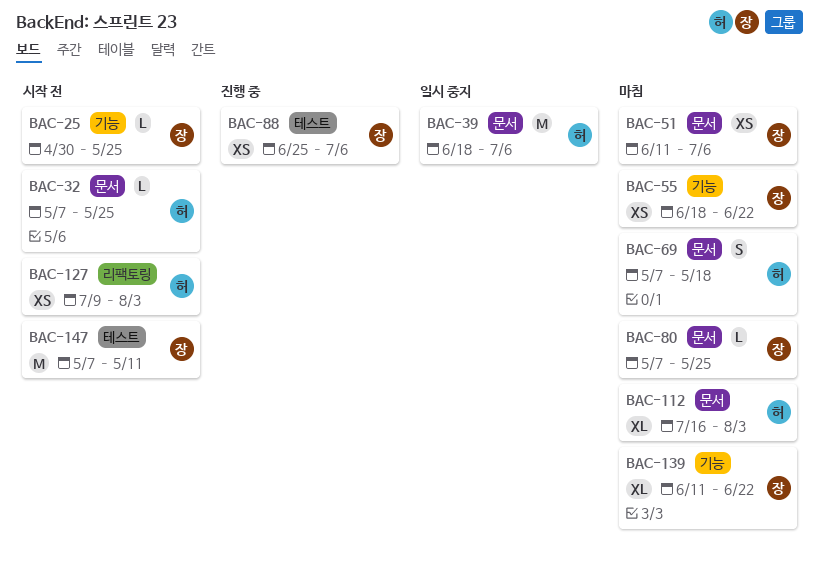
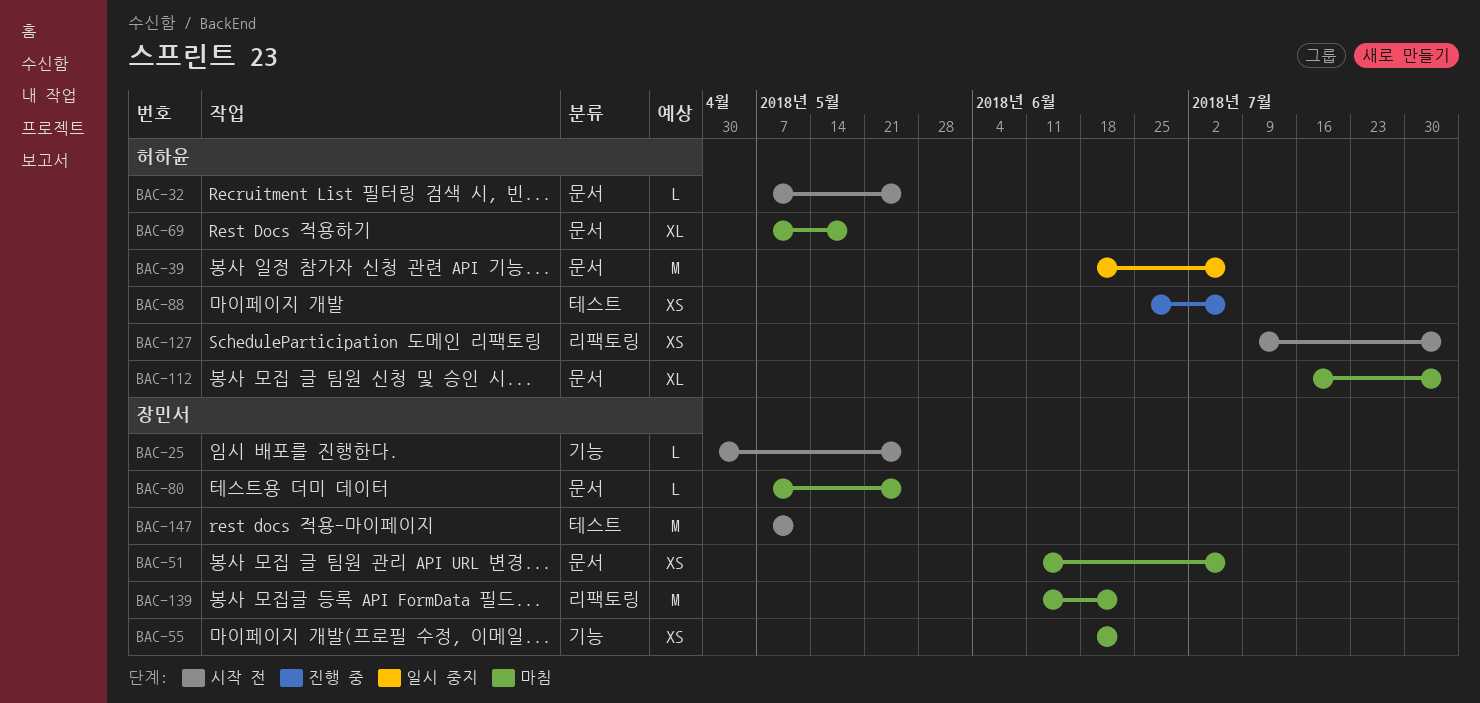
BAC-69, estimate: S -> XL
BAC-88, owner: 장민서 -> 허하윤
BAC-139, label: 기능 -> 리팩토링
BAC-139, estimate: XL -> M

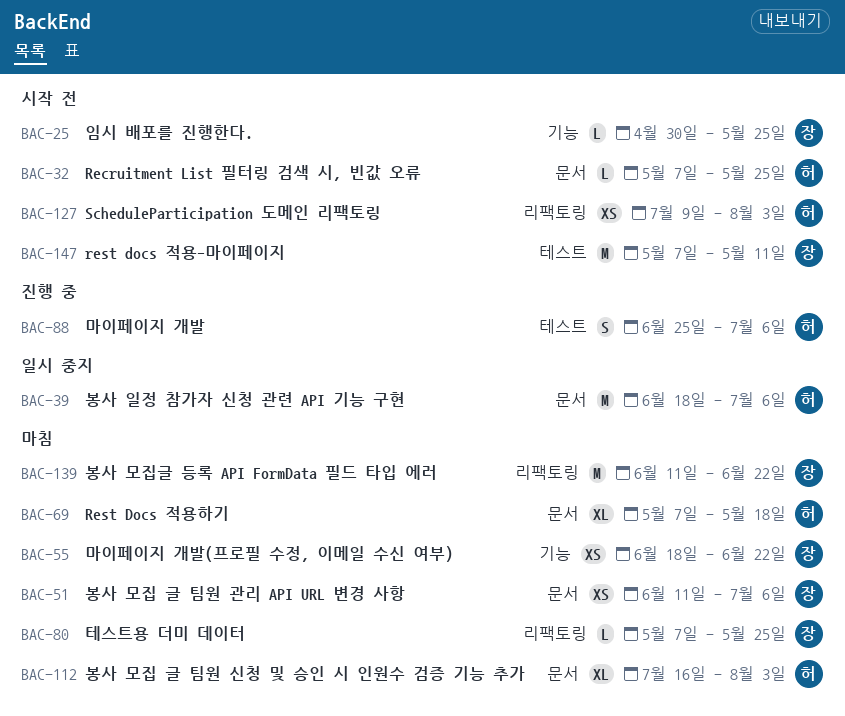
BAC-80, label: 문서 -> 리팩토링
BAC-88, estimate: XS -> S

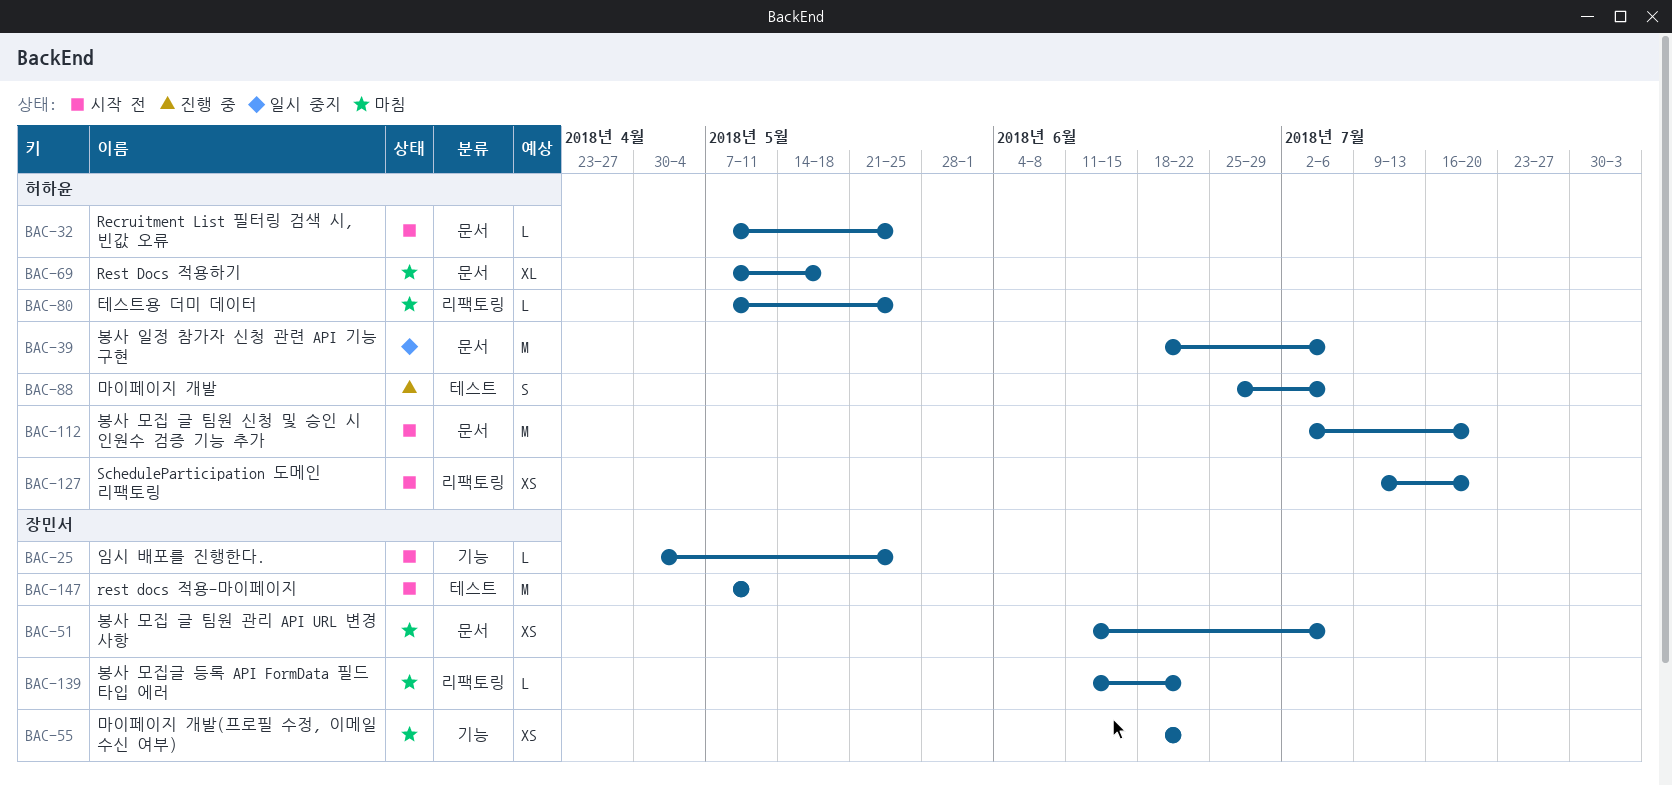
BAC-80, owner: 장민서 -> 허하윤
BAC-112, status: 마침 -> 시작 전
BAC-112, estimate: XL -> M
BAC-112, start: Jul 16 -> Jul 2
BAC-112, due: Aug 3 -> Jul 20
BAC-127, due: Aug 3 -> Jul 20
BAC-139, estimate: M -> L

